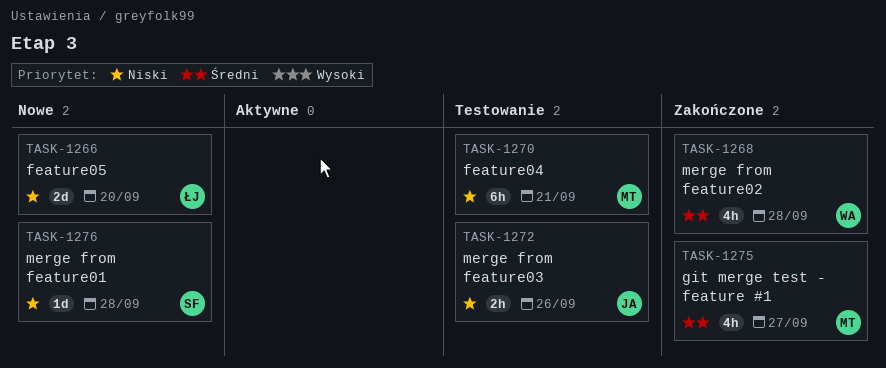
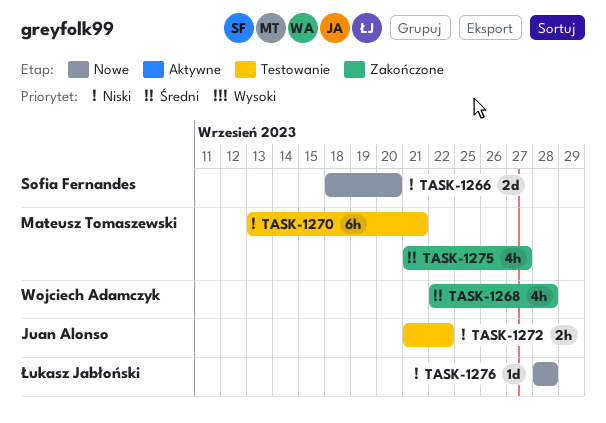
TASK-1266, owner: Łukasz Jabłoński -> Sofia Fernandes
TASK-1272, due: Sep 26 -> Sep 22
TASK-1276, owner: Sofia Fernandes -> Łukasz Jabłoński

